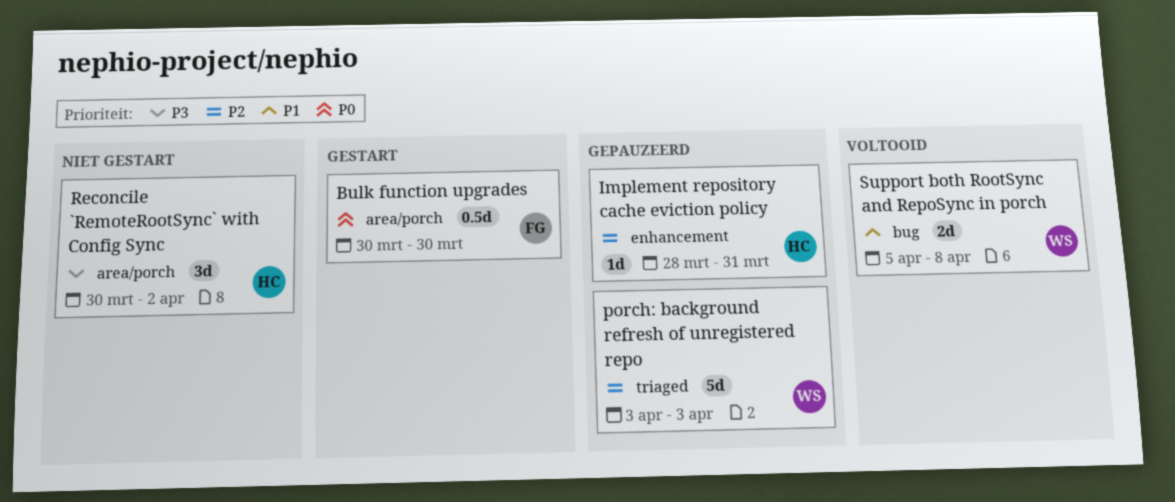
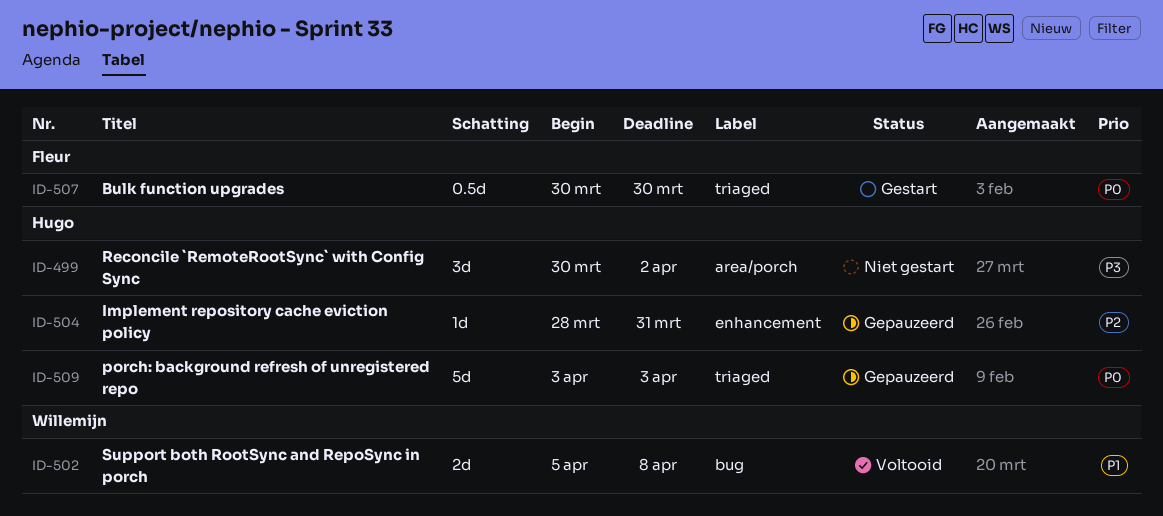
Bulk function upgrades, label: area/porch -> triaged
porch: background refresh of unregistered repo, owner: Willemijn -> Hugo
porch: background refresh of unregistered repo, priority: P2 -> P0

